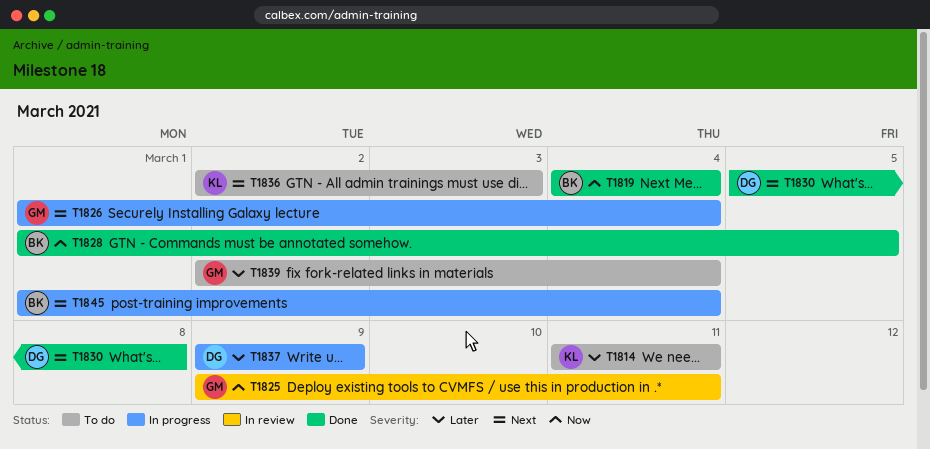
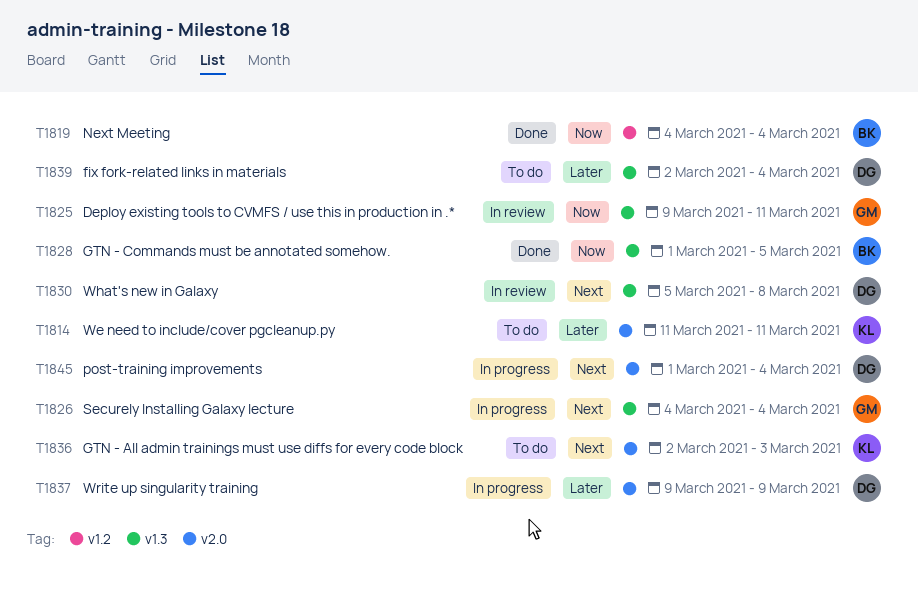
T1826, start: Mar 1 -> Mar 4
T1830, status: Done -> In review
T1839, owner: GM -> DG
T1845, owner: BK -> DG

